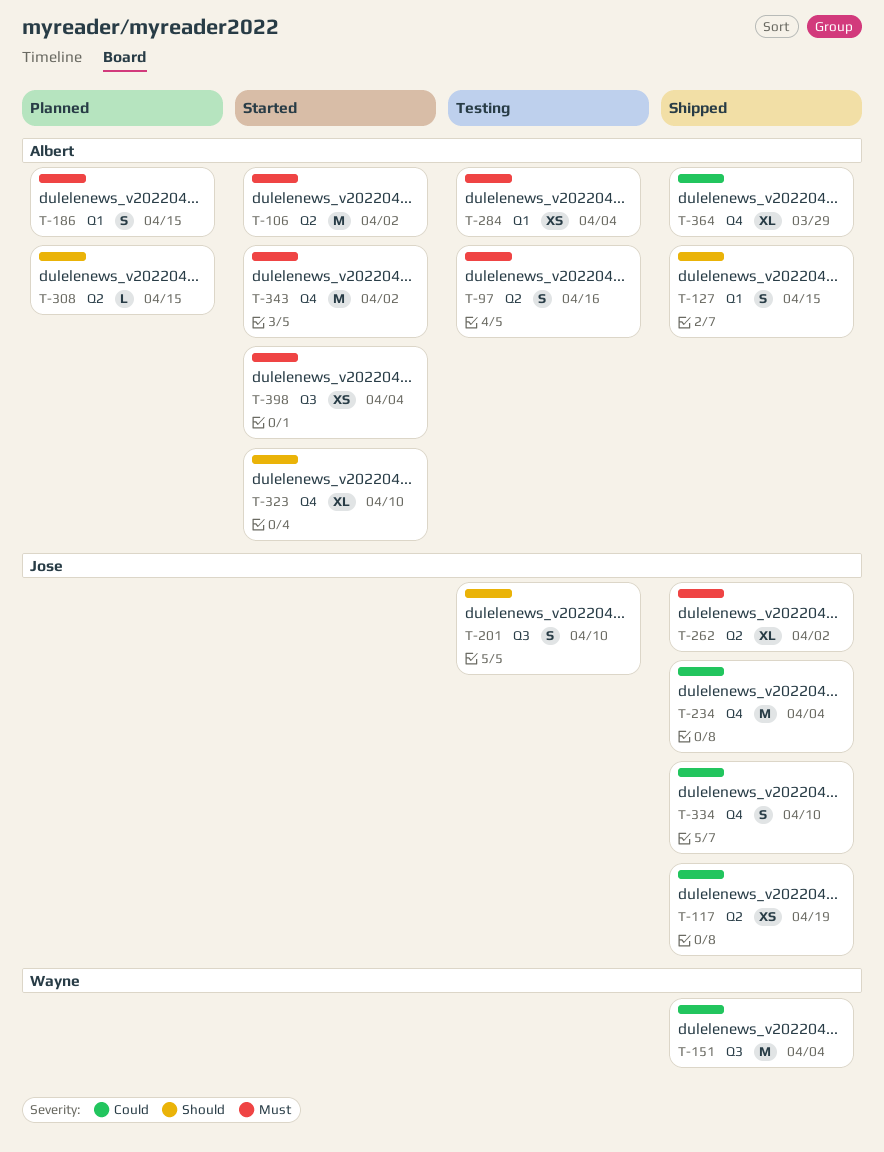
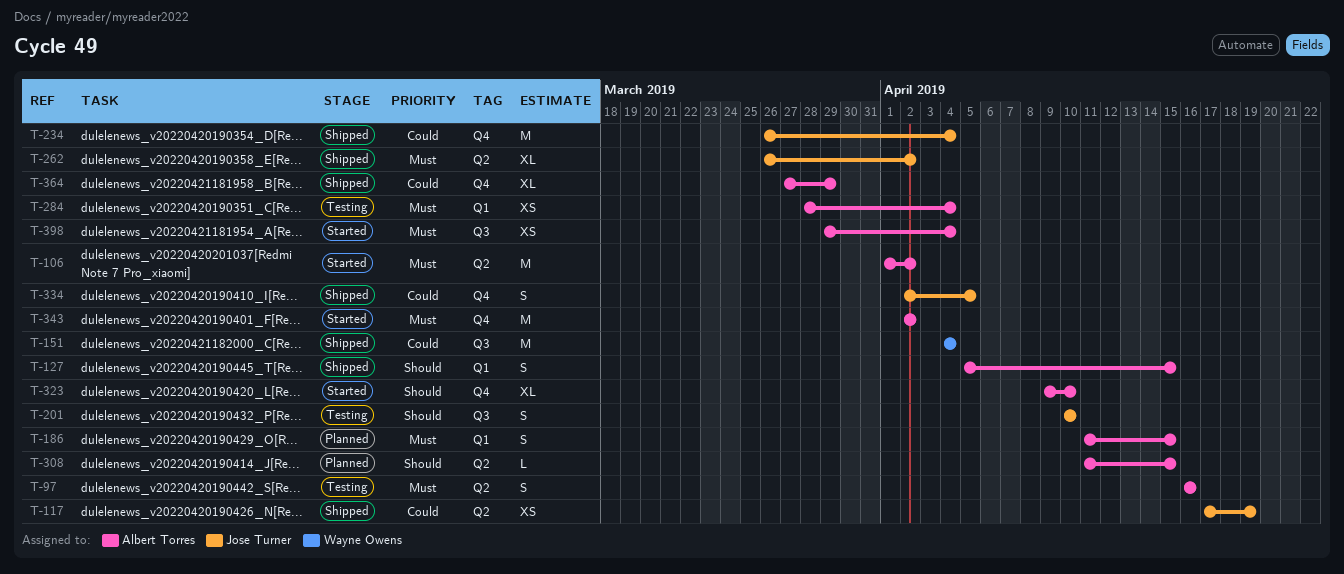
T-334, due: Apr 10 -> Apr 5

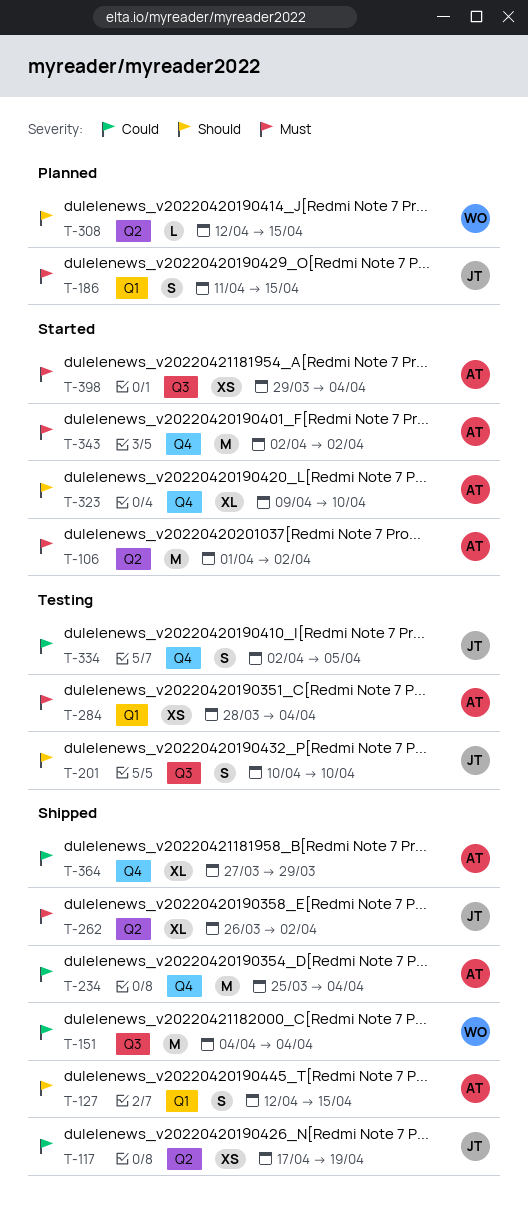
T-97: present -> none
T-127, start: Apr 5 -> Apr 12
T-186, owner: Albert Torres -> Jose Turner
T-234, owner: Jose Turner -> Albert Torres
T-234, start: Mar 26 -> Mar 25
T-308, owner: Albert Torres -> Wayne Owens
T-308, start: Apr 11 -> Apr 12
T-334, status: Shipped -> Testing

